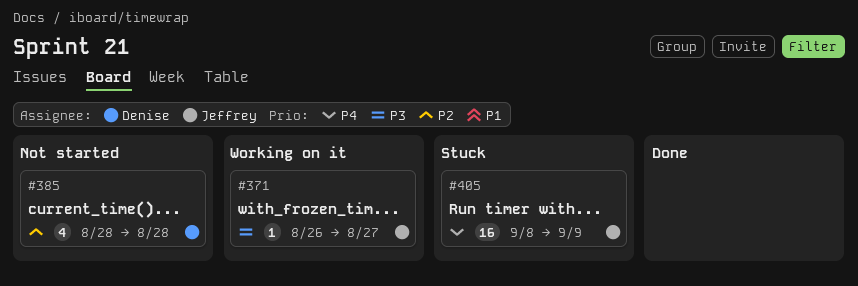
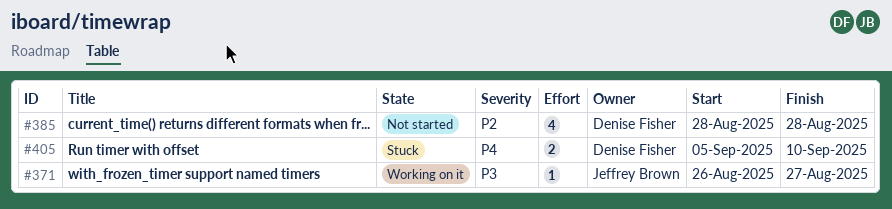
#405, owner: Jeffrey Brown -> Denise Fisher
#405, estimate: 16 -> 2
#405, start: Sep 8 -> Sep 5
#405, due: Sep 9 -> Sep 10

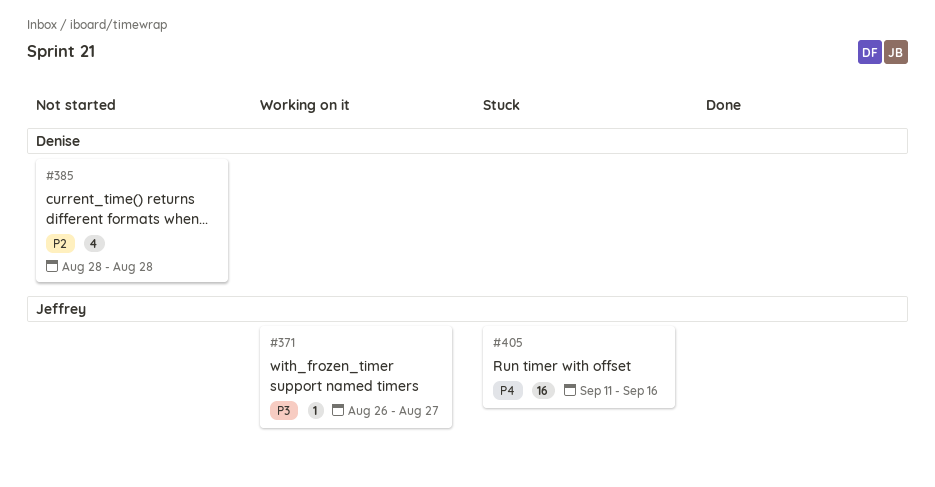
#405, owner: Denise Fisher -> Jeffrey Brown
#405, estimate: 2 -> 16
#405, start: Sep 5 -> Sep 11
#405, due: Sep 10 -> Sep 16

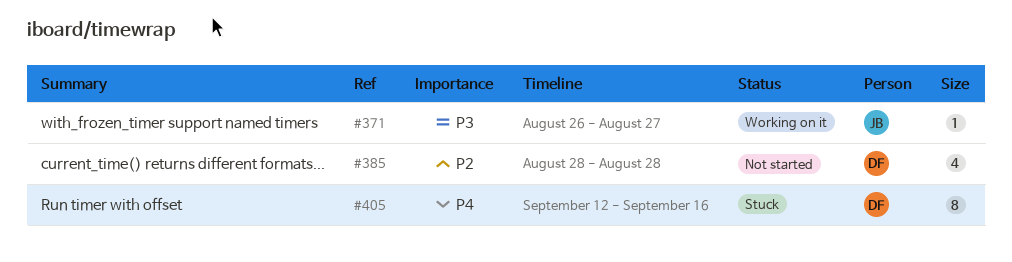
#405, owner: Jeffrey -> Denise
#405, estimate: 16 -> 8
#405, start: Sep 11 -> Sep 12

